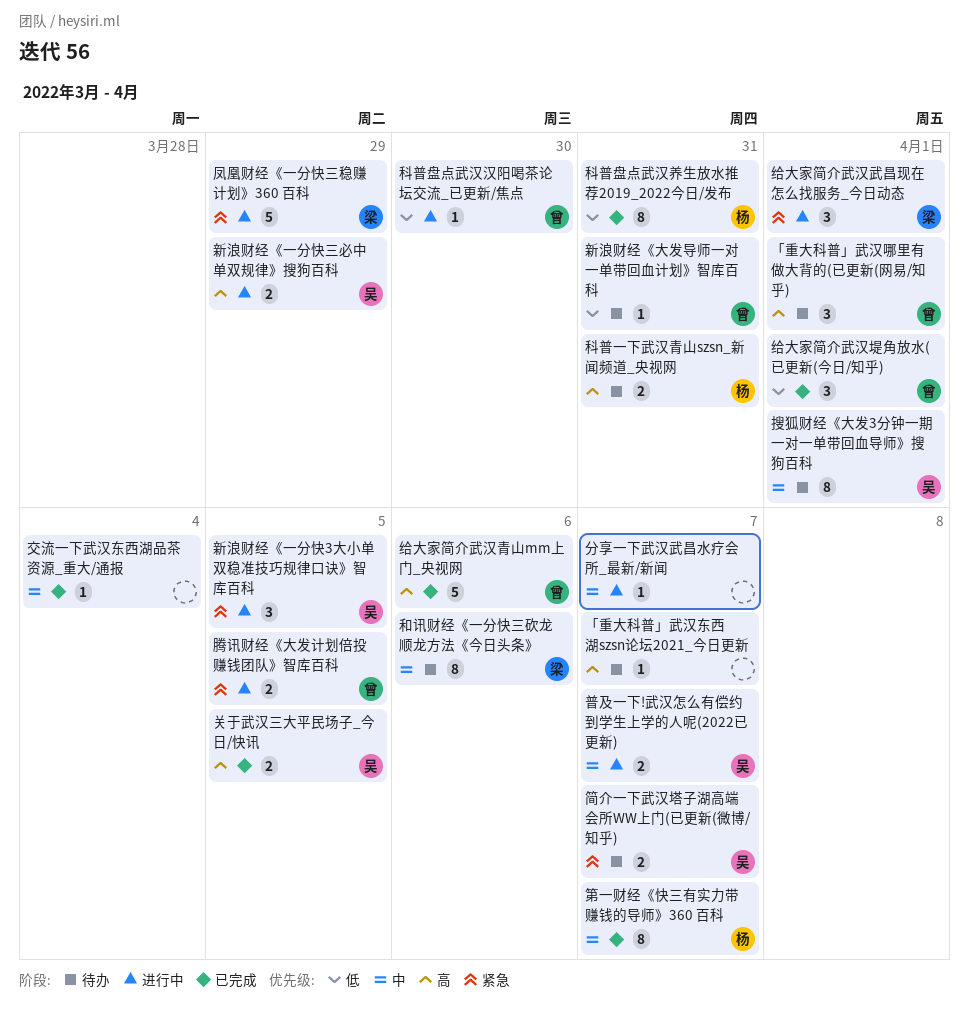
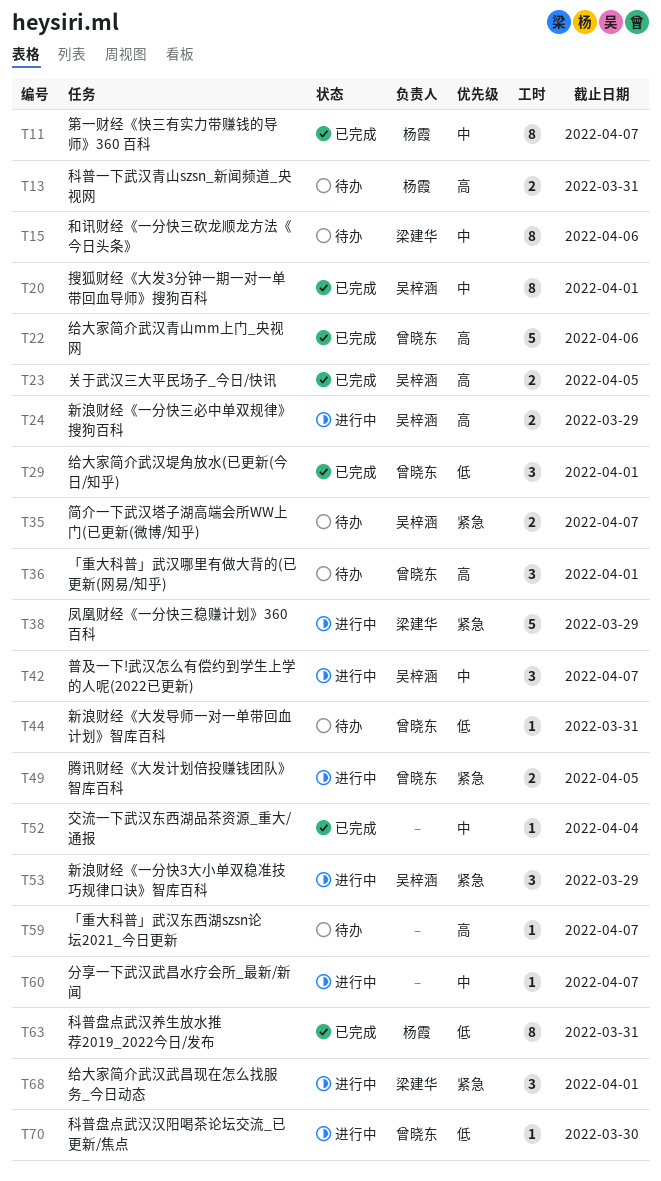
搜狐财经《大发3分钟一期一对一单带回血导师》搜狗百科, status: 待办 -> 已完成
新浪财经《一分快3大小单双稳准技巧规律口诀》智库百科, due: Apr 5 -> Mar 29
普及一下!武汉怎么有偿约到学生上学的人呢(2022已更新), estimate: 2 -> 3

